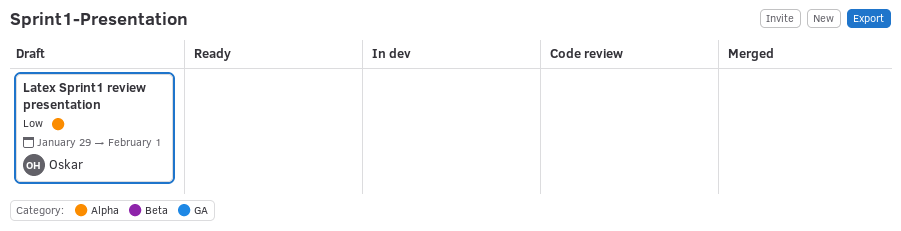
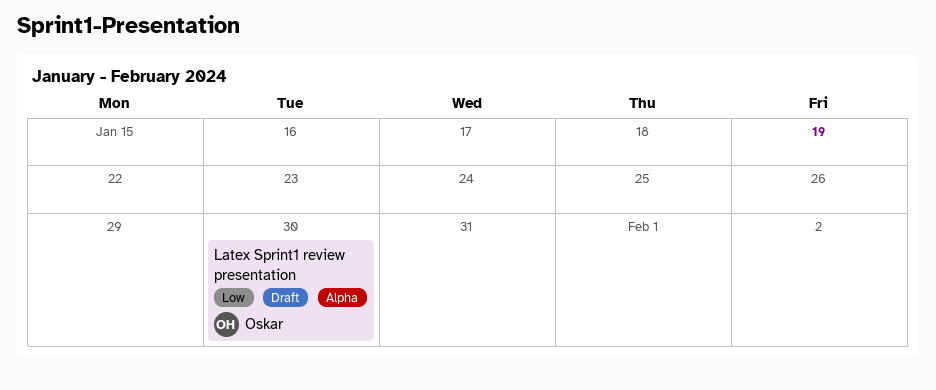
Latex Sprint1 review presentation, due: Feb 1 -> Jan 30

